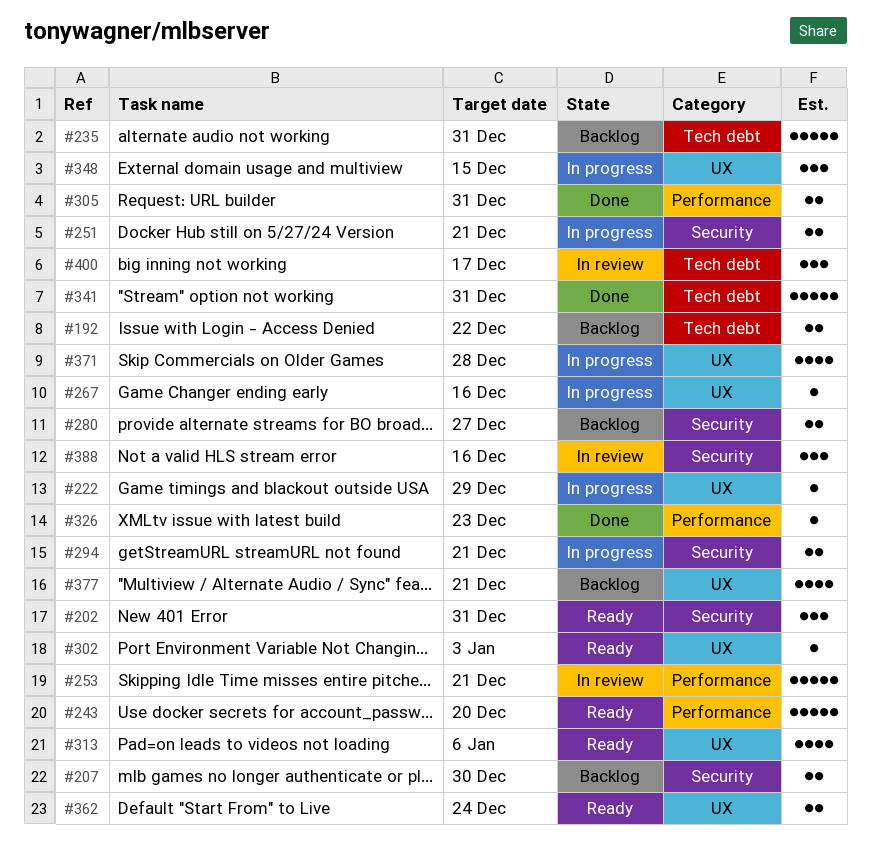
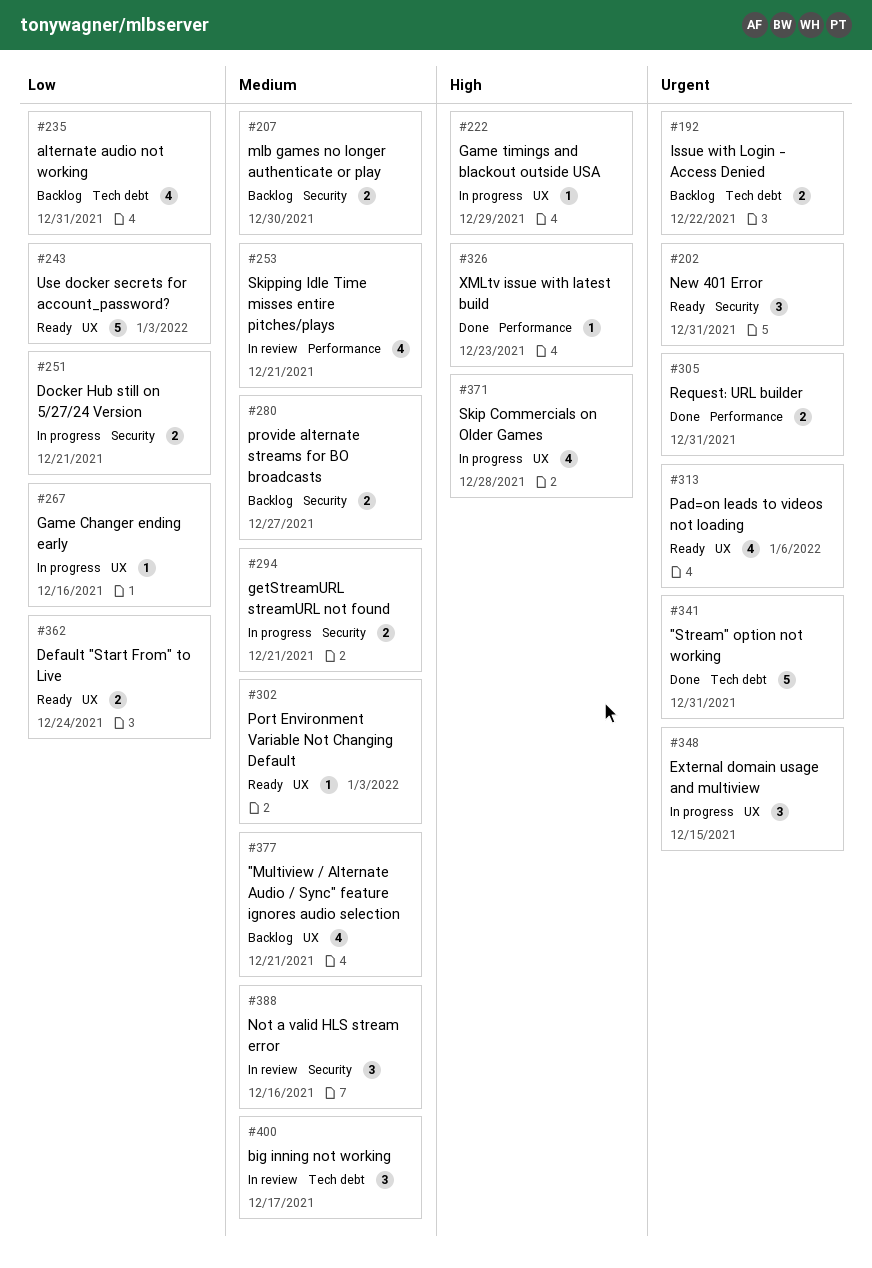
#235, estimate: 5 -> 4
#243, label: Performance -> UX
#243, due: Dec 20 -> Jan 3
#253, estimate: 5 -> 4

